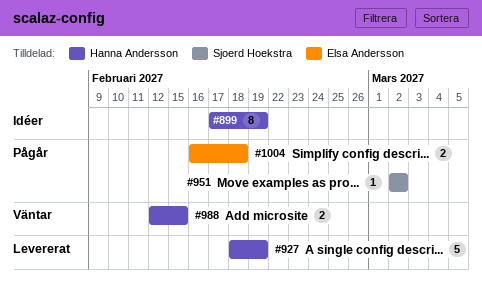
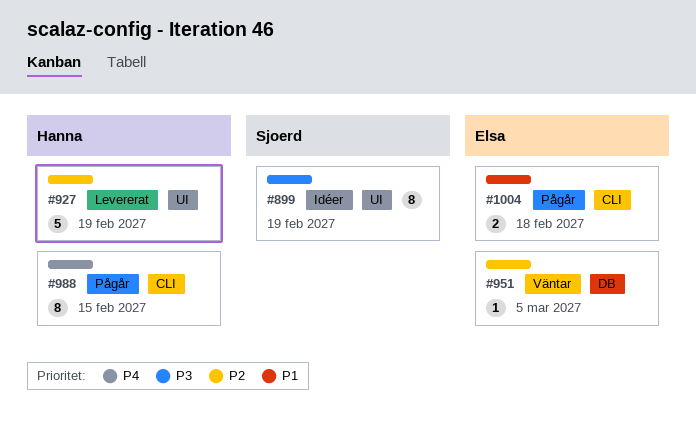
#899, owner: Hanna Andersson -> Sjoerd Hoekstra
#951, status: Pågår -> Väntar
#951, owner: Sjoerd Hoekstra -> Elsa Andersson
#951, due: Mar 2 -> Mar 5
#988, status: Väntar -> Pågår
#988, estimate: 2 -> 8

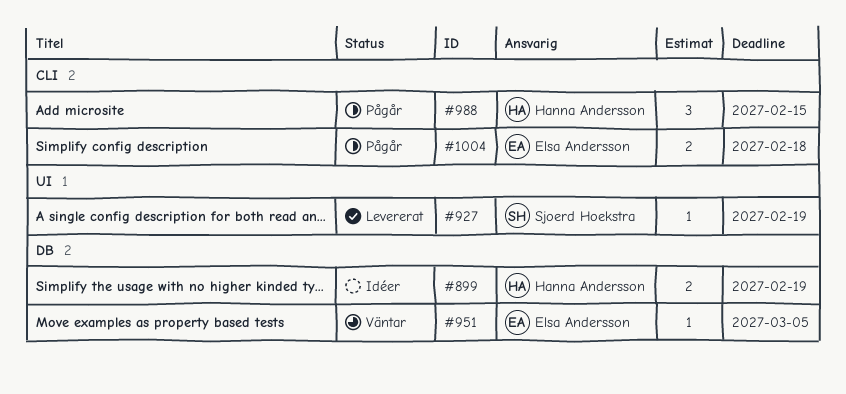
#899, owner: Sjoerd Hoekstra -> Hanna Andersson
#899, label: UI -> DB
#899, estimate: 8 -> 2
#927, owner: Hanna Andersson -> Sjoerd Hoekstra
#927, estimate: 5 -> 1
#988, estimate: 8 -> 3

